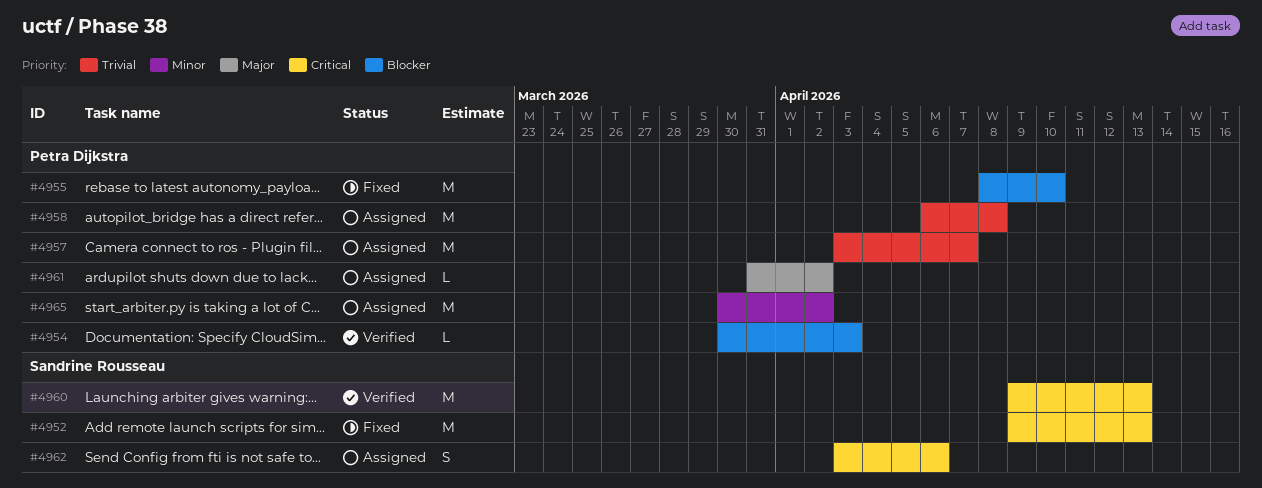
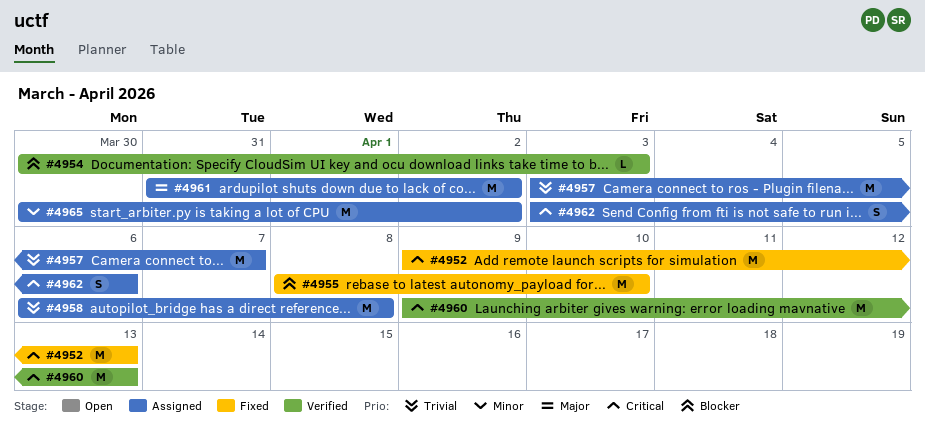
#4961, estimate: L -> M

